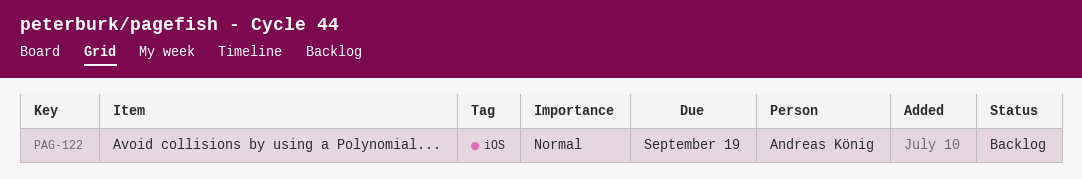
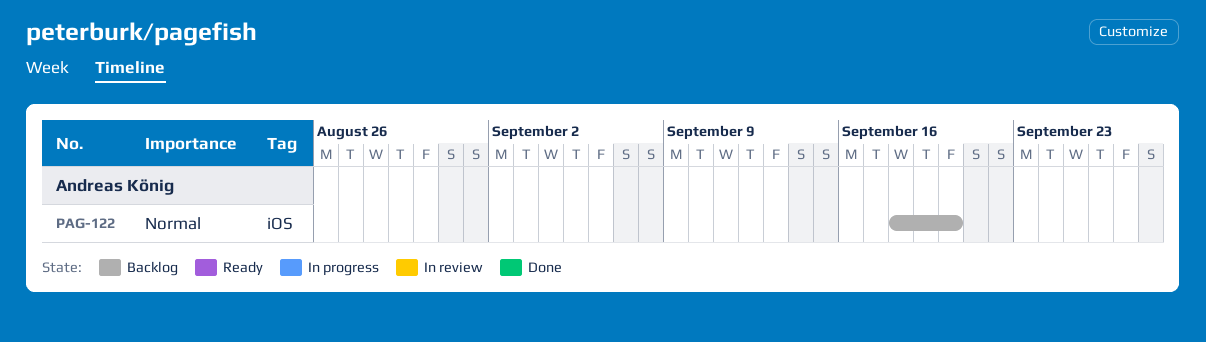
PAG-122, due: Sep 19 -> Sep 20

